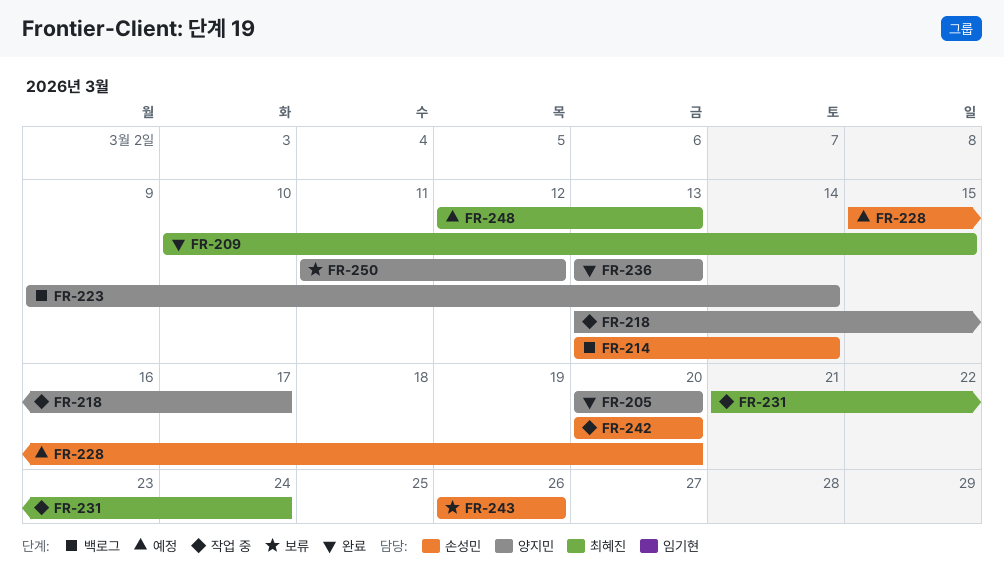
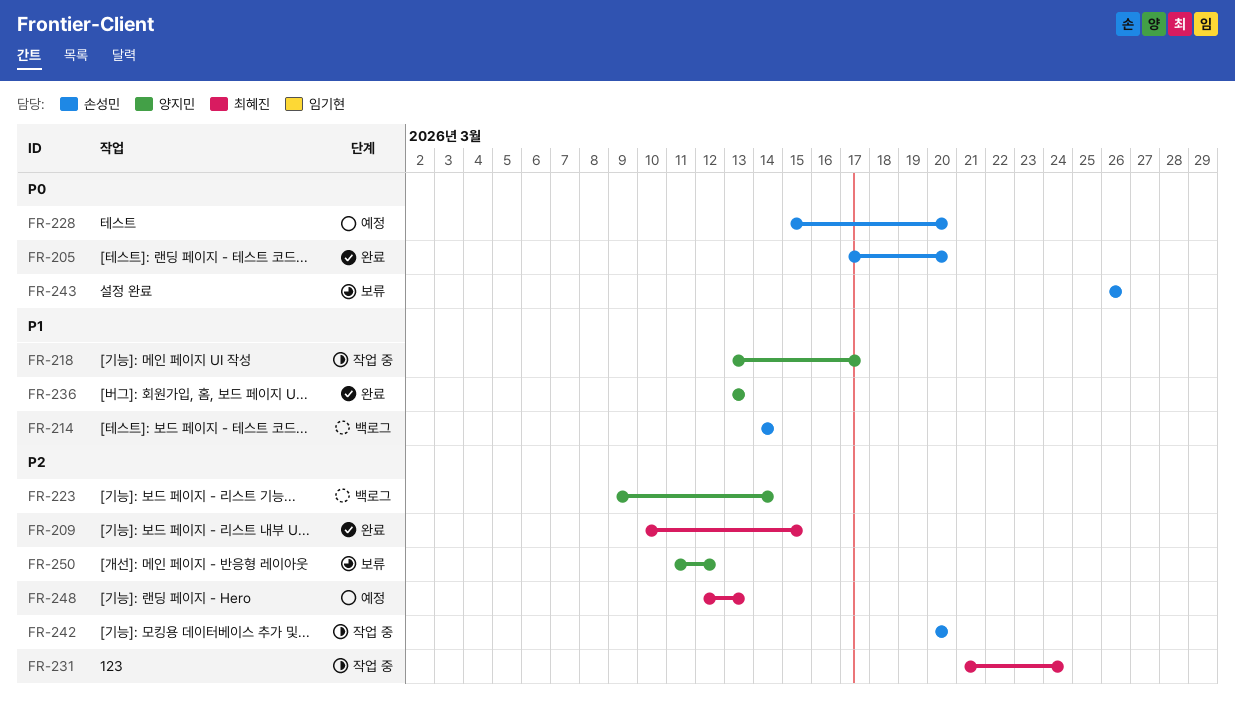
FR-205, owner: 양지민 -> 손성민
FR-205, start: Mar 20 -> Mar 17
FR-214, start: Mar 13 -> Mar 14

